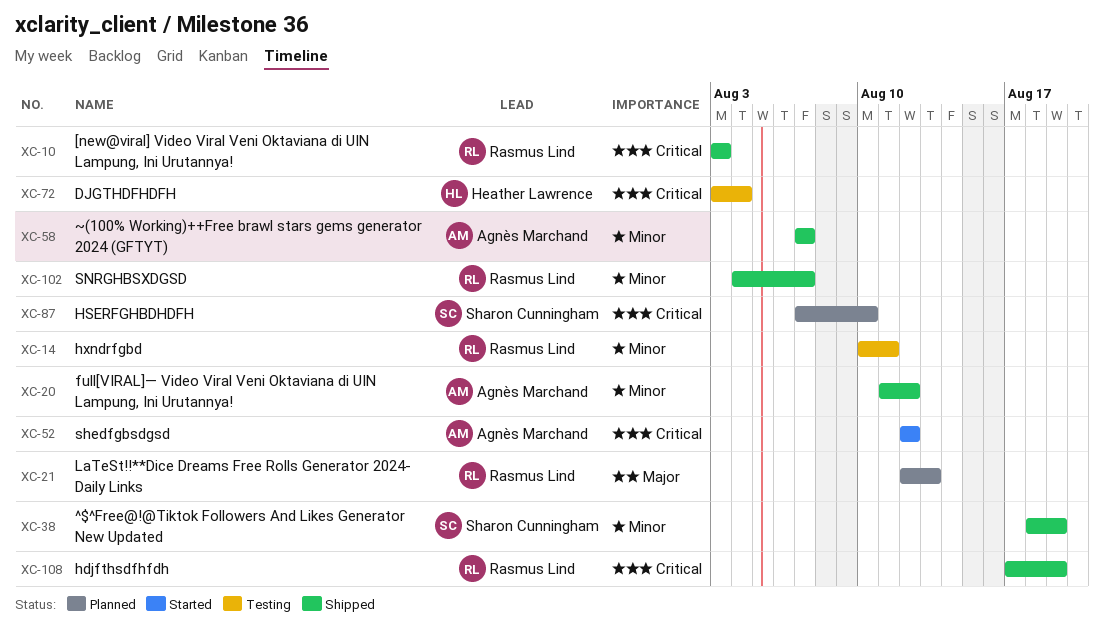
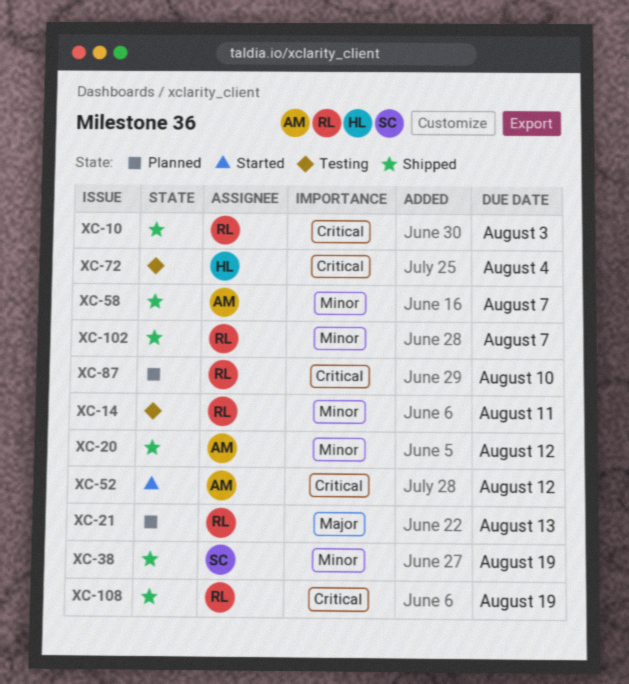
XC-87, owner: Sharon Cunningham -> Rasmus Lind

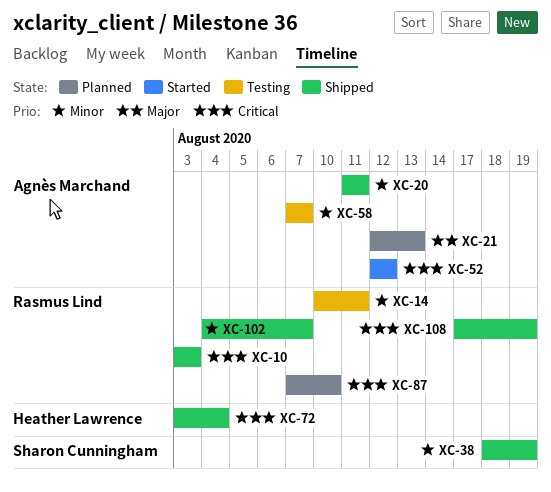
XC-20, due: Aug 12 -> Aug 11
XC-21, owner: Rasmus Lind -> Agnès Marchand
XC-58, status: Shipped -> Testing
XC-72, status: Testing -> Shipped

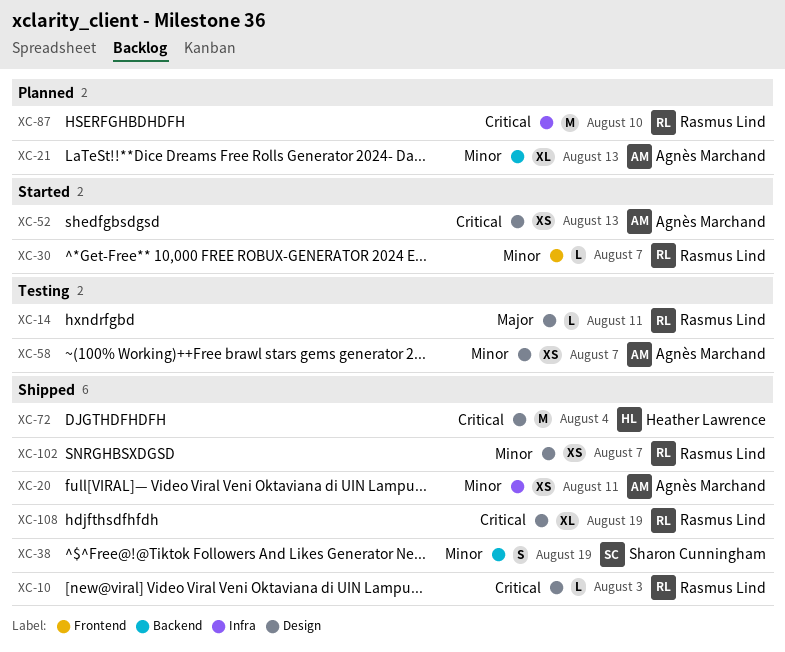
XC-14, priority: Minor -> Major
XC-21, priority: Major -> Minor
XC-30: none -> present
XC-52, due: Aug 12 -> Aug 13

